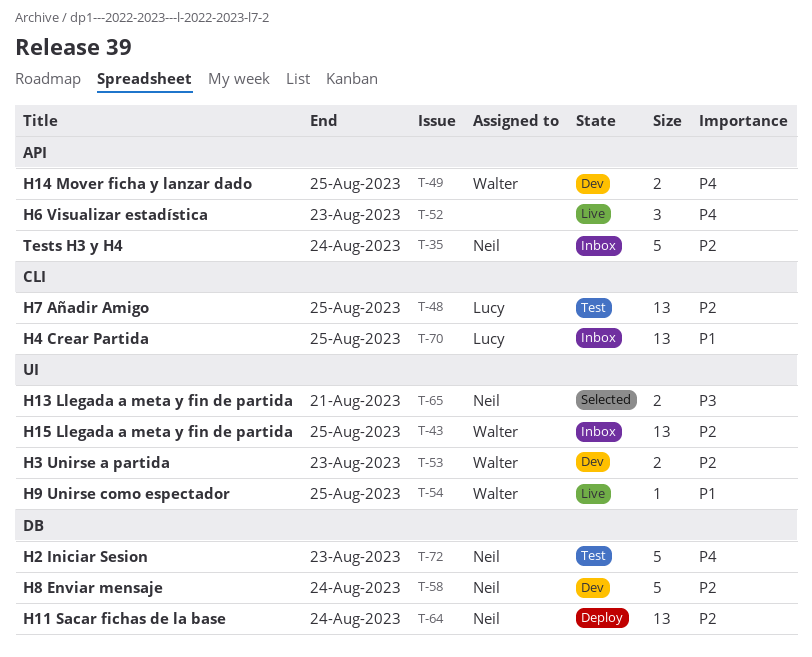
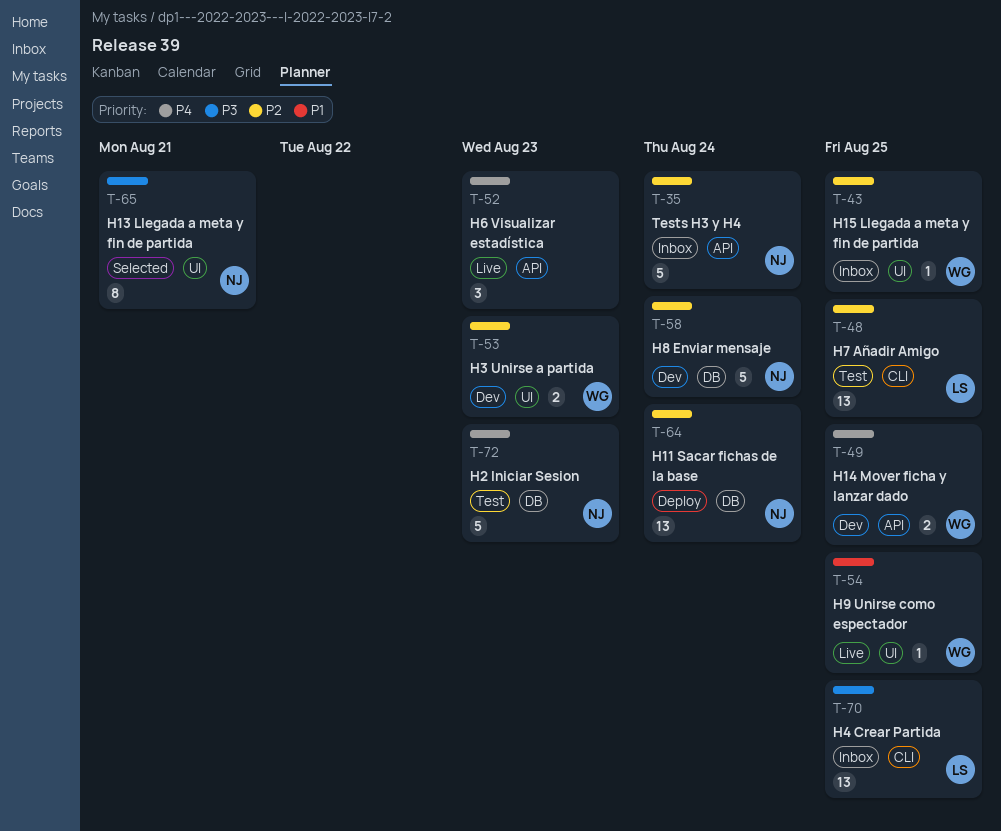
T-43, estimate: 13 -> 1
T-65, estimate: 2 -> 8
T-70, priority: P1 -> P3

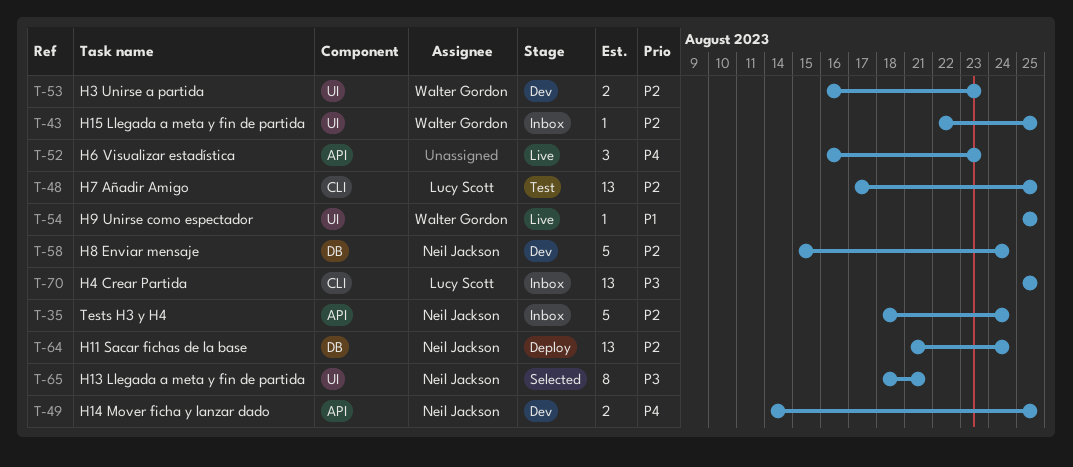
T-49, owner: Walter Gordon -> Neil Jackson
T-72: present -> none

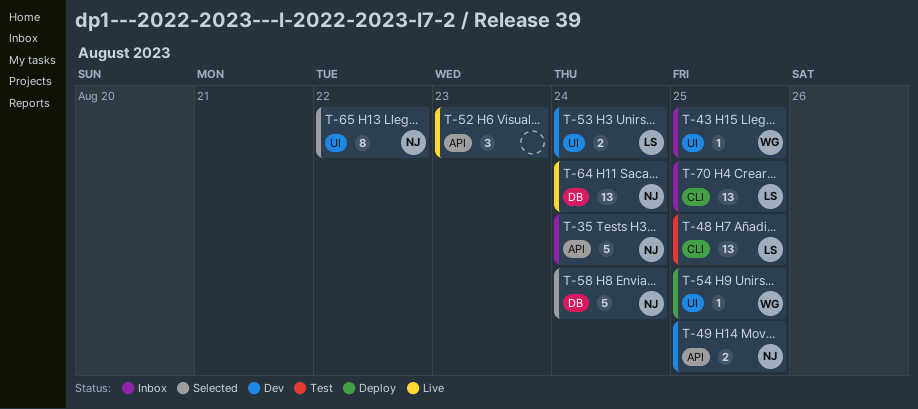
T-53, owner: Walter Gordon -> Lucy Scott
T-53, due: Aug 23 -> Aug 24
T-54, status: Live -> Deploy
T-58, status: Dev -> Selected
T-64, status: Deploy -> Live
T-65, due: Aug 21 -> Aug 22

